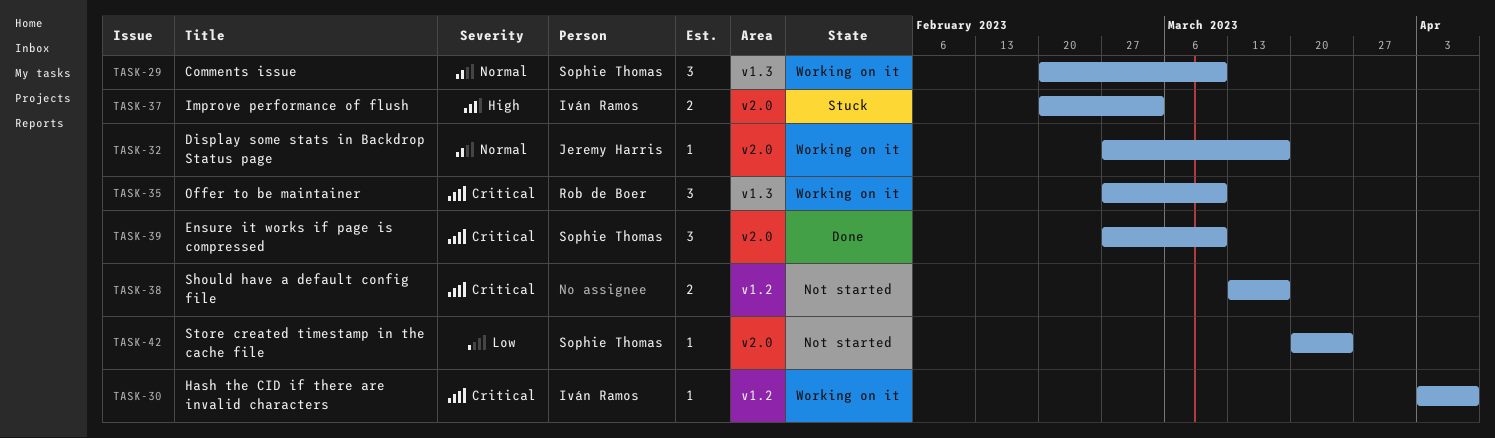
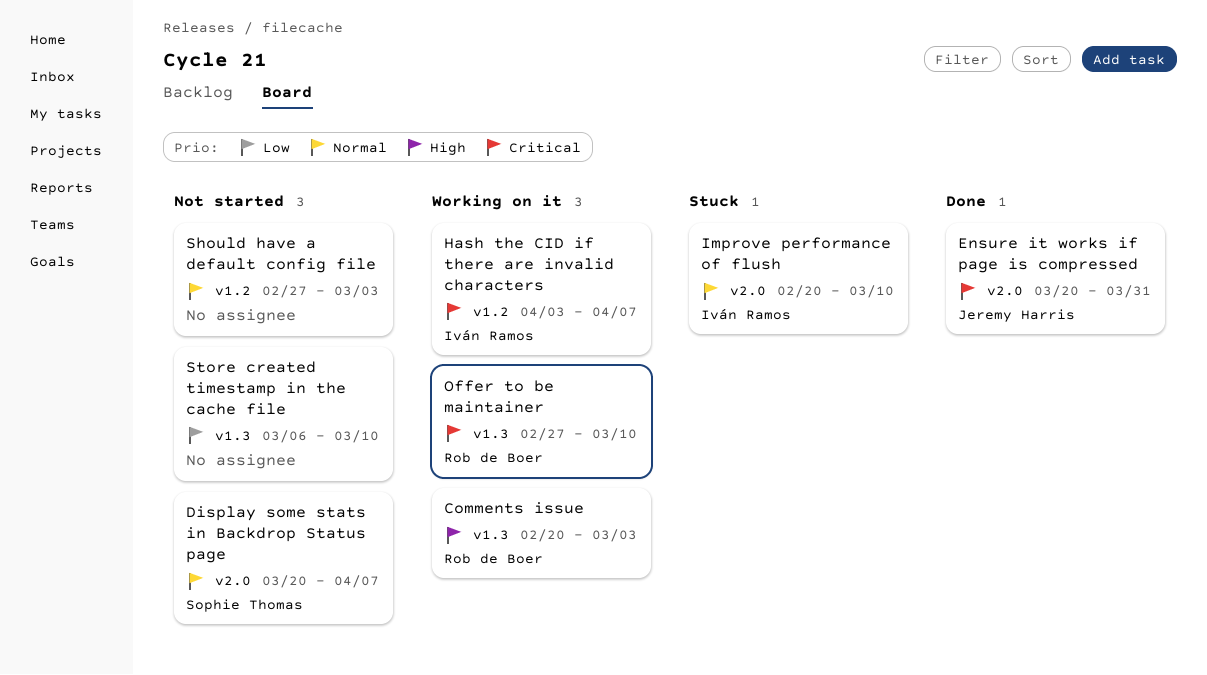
Comments issue, owner: Sophie Thomas -> Rob de Boer
Comments issue, priority: Normal -> High
Comments issue, due: Mar 10 -> Mar 3
Display some stats in Backdrop Status page, status: Working on it -> Not started
Display some stats in Backdrop Status page, owner: Jeremy Harris -> Sophie Thomas
Display some stats in Backdrop Status page, start: Feb 27 -> Mar 20
Display some stats in Backdrop Status page, due: Mar 17 -> Apr 7
Ensure it works if page is compressed, owner: Sophie Thomas -> Jeremy Harris
Ensure it works if page is compressed, start: Feb 27 -> Mar 20
Ensure it works if page is compressed, due: Mar 10 -> Mar 31
Improve performance of flush, priority: High -> Normal
Improve performance of flush, due: Mar 3 -> Mar 10
Should have a default config file, priority: Critical -> Normal
Should have a default config file, start: Mar 13 -> Feb 27
Should have a default config file, due: Mar 17 -> Mar 3
Store created timestamp in the cache file, owner: Sophie Thomas -> none
Store created timestamp in the cache file, label: v2.0 -> v1.3
Store created timestamp in the cache file, start: Mar 20 -> Mar 6
Store created timestamp in the cache file, due: Mar 24 -> Mar 10

